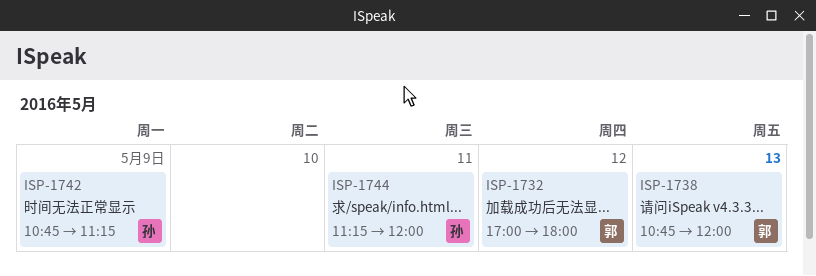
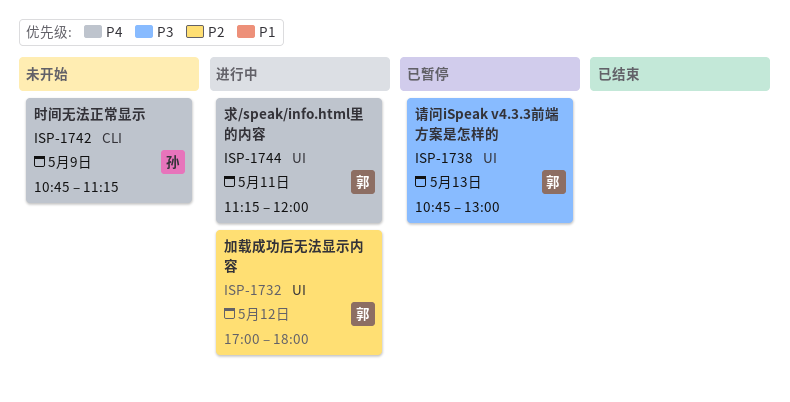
ISP-1738, ends: 12:00 -> 13:00
ISP-1744, owner: 孙 -> 郭

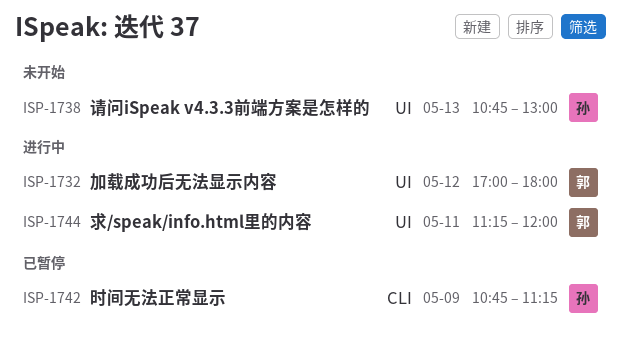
ISP-1738, status: 已暂停 -> 未开始
ISP-1738, owner: 郭 -> 孙
ISP-1742, status: 未开始 -> 已暂停

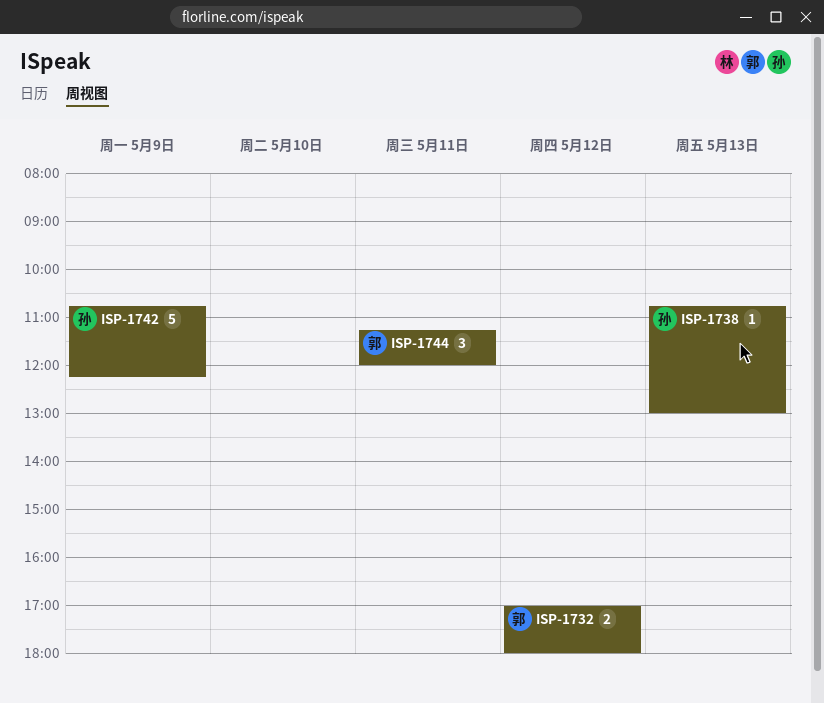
ISP-1742, ends: 11:15 -> 12:15

